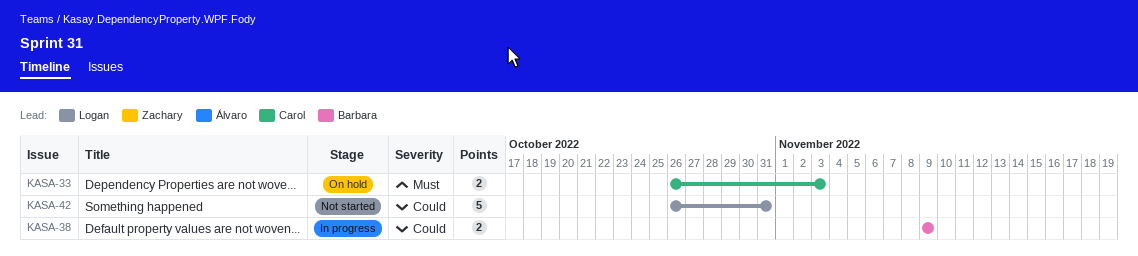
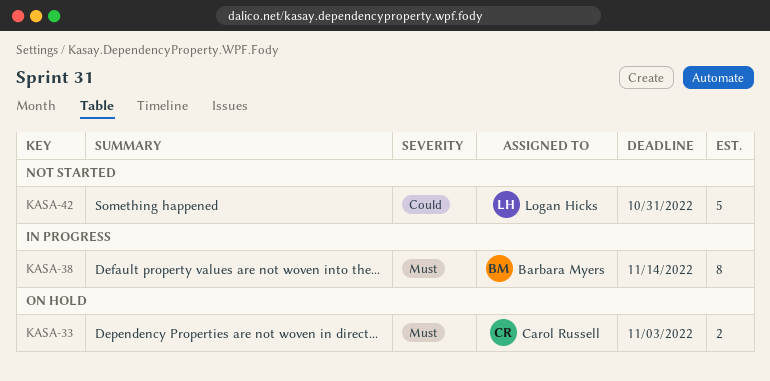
KASA-38, priority: Could -> Must
KASA-38, estimate: 2 -> 8
KASA-38, due: Nov 9 -> Nov 14

